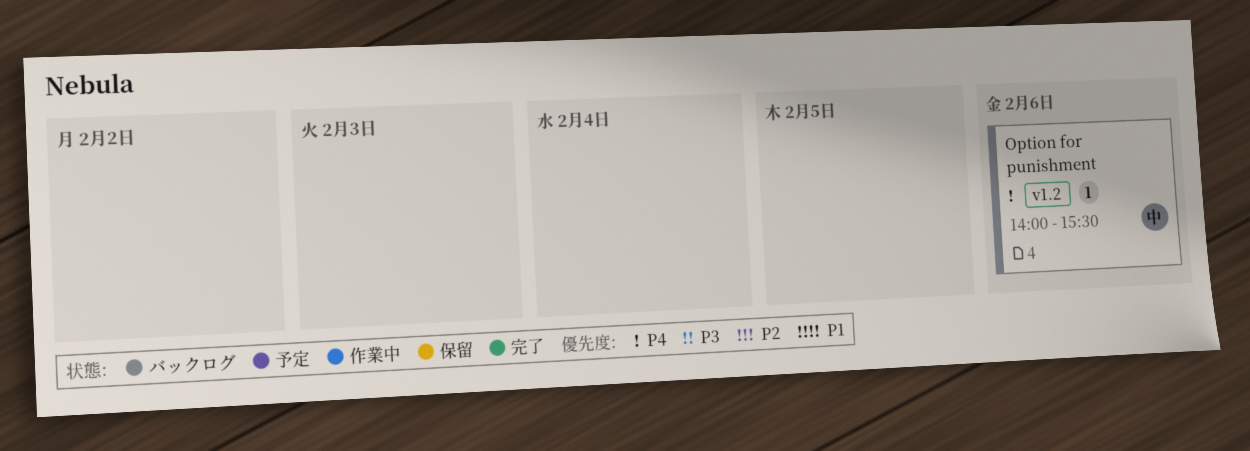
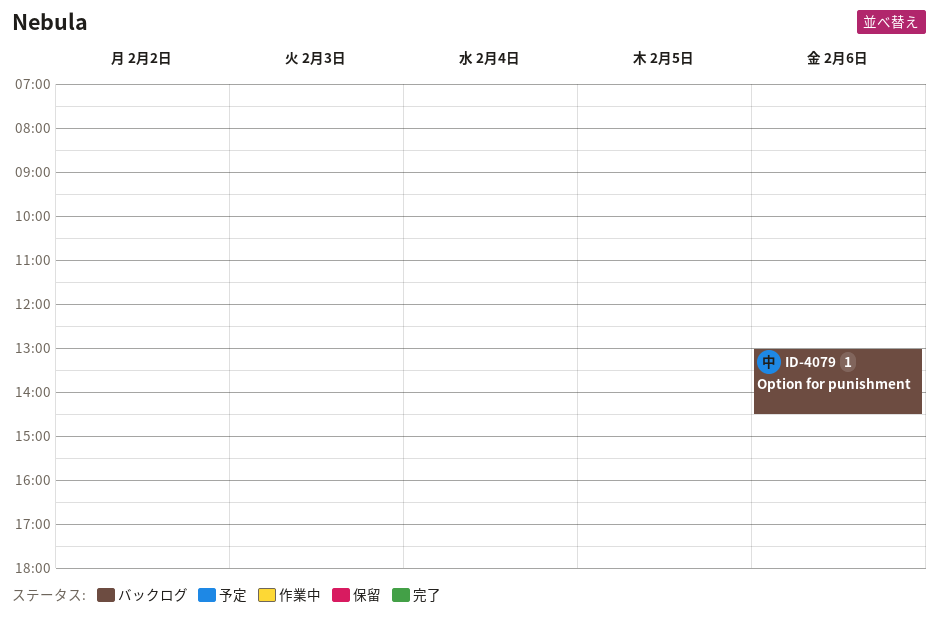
Option for punishment, begins: 14:00 -> 13:00
Option for punishment, ends: 15:30 -> 14:30

